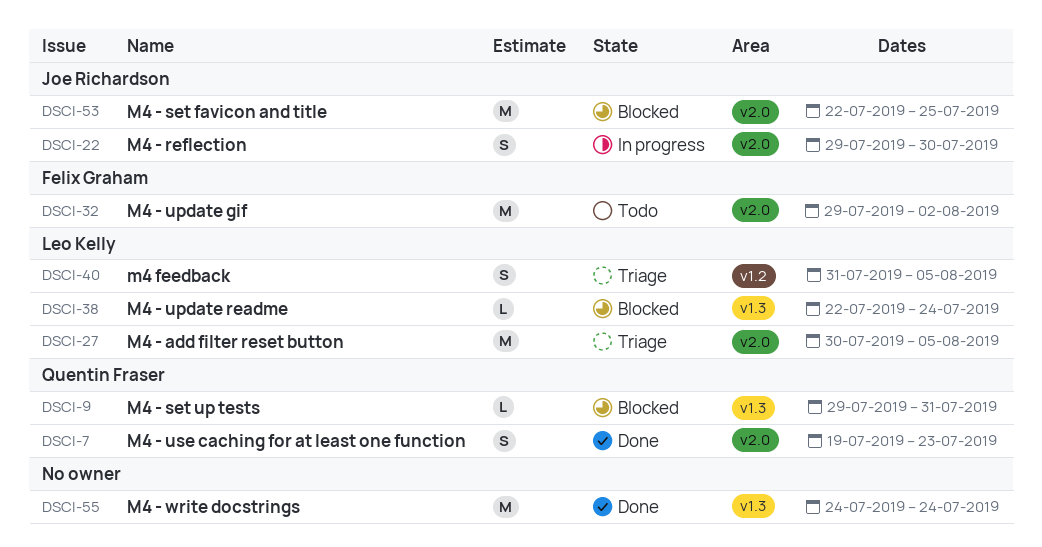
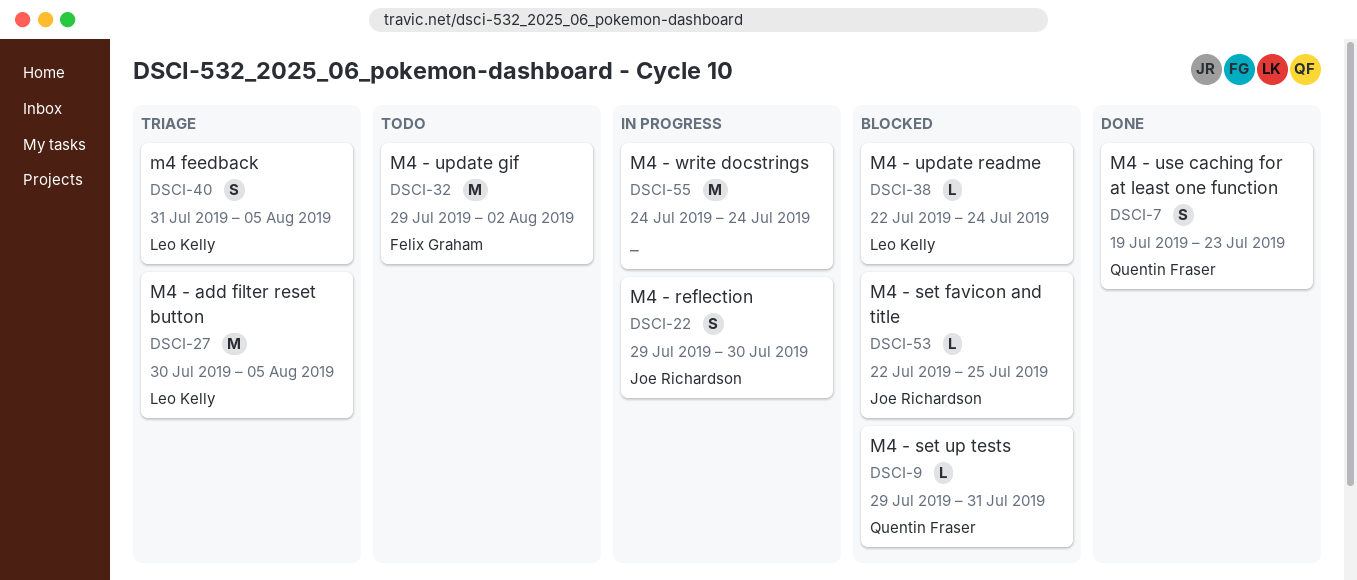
DSCI-53, estimate: M -> L
DSCI-55, status: Done -> In progress

